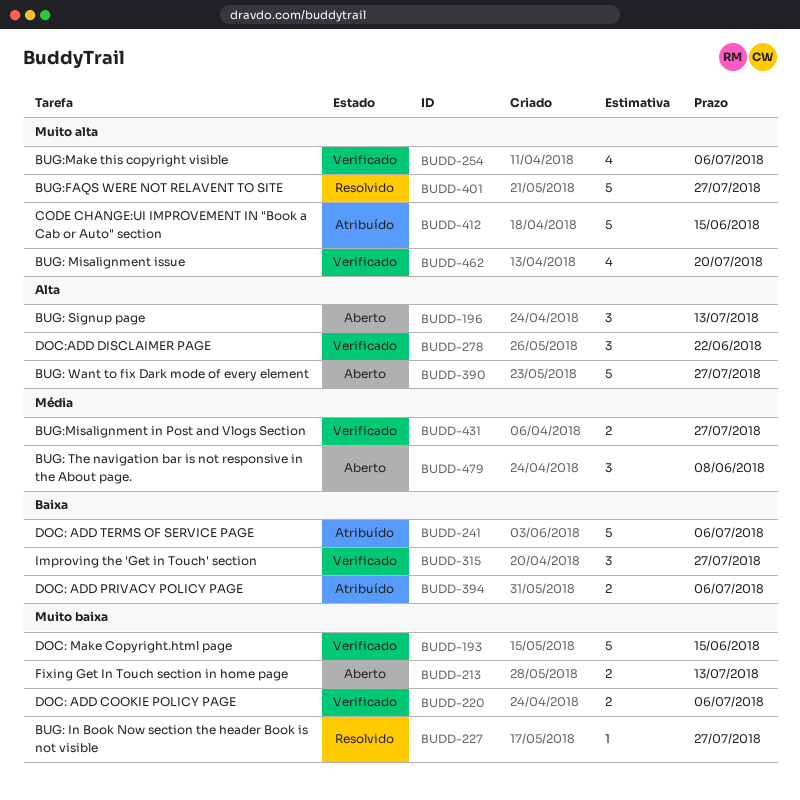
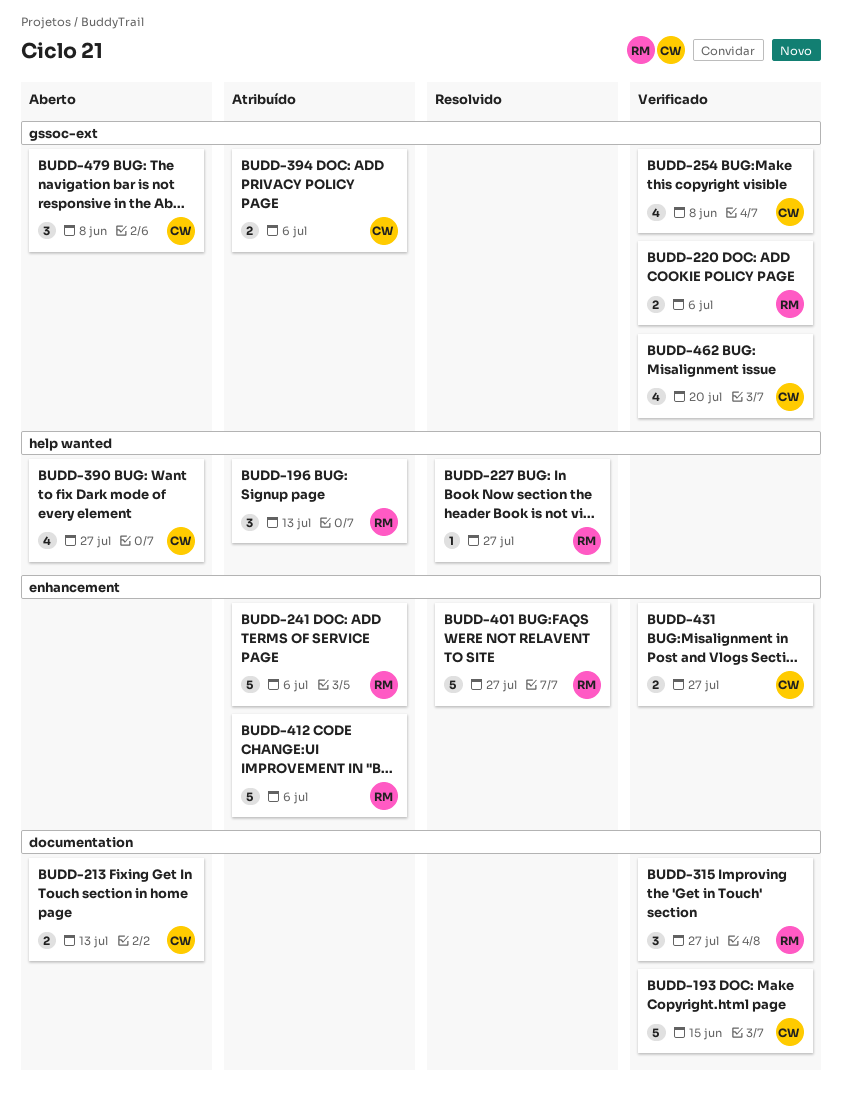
BUDD-196, status: Aberto -> Atribuído
BUDD-254, due: Jul 6 -> Jun 8
BUDD-278: present -> none
BUDD-390, estimate: 5 -> 4
BUDD-412, due: Jun 15 -> Jul 6

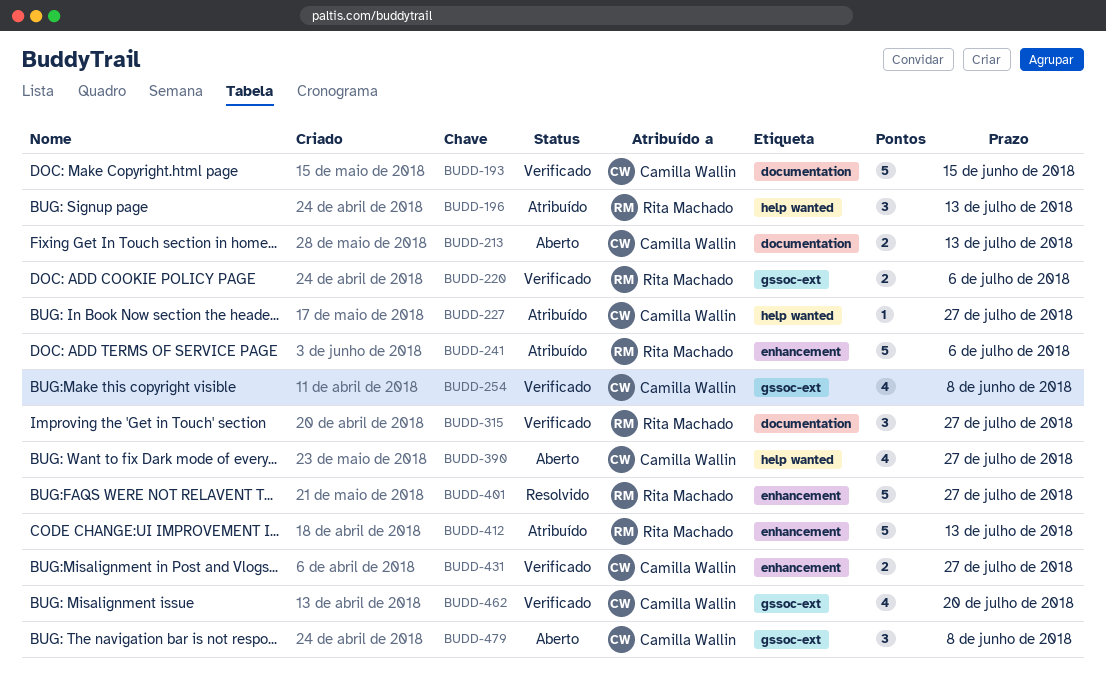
BUDD-227, status: Resolvido -> Atribuído
BUDD-227, owner: Rita Machado -> Camilla Wallin
BUDD-394: present -> none
BUDD-412, due: Jul 6 -> Jul 13

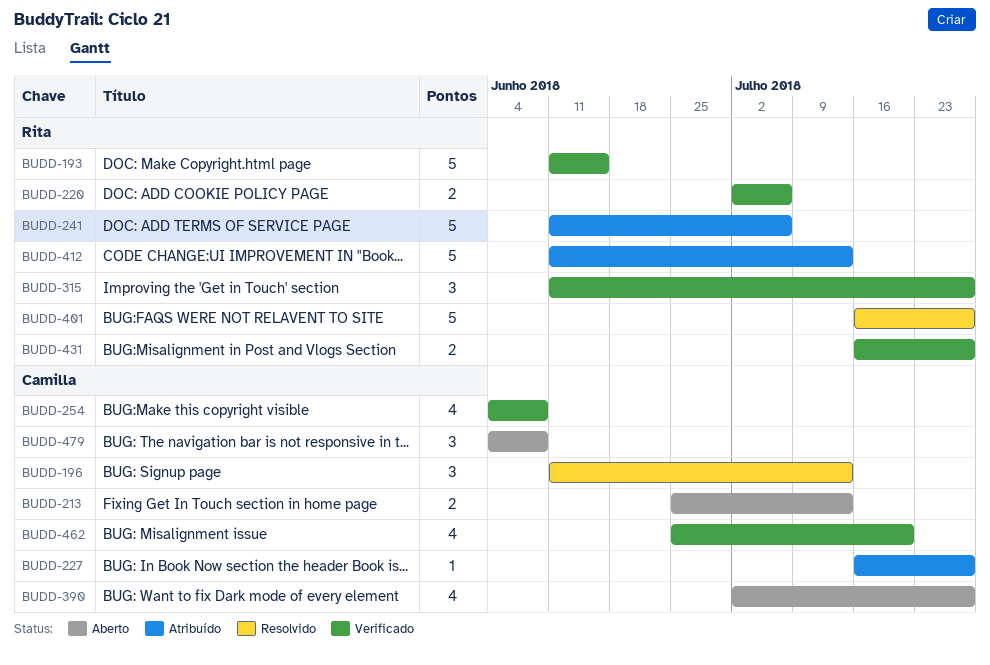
BUDD-193, owner: Camilla Wallin -> Rita Machado
BUDD-196, status: Atribuído -> Resolvido
BUDD-196, owner: Rita Machado -> Camilla Wallin
BUDD-431, owner: Camilla Wallin -> Rita Machado

